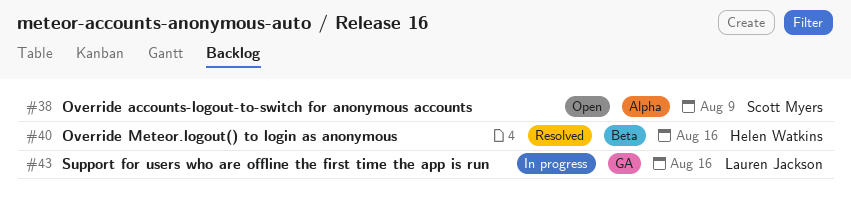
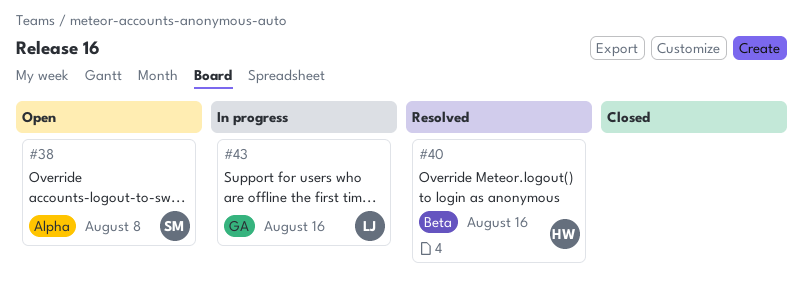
#38, due: Aug 9 -> Aug 8

